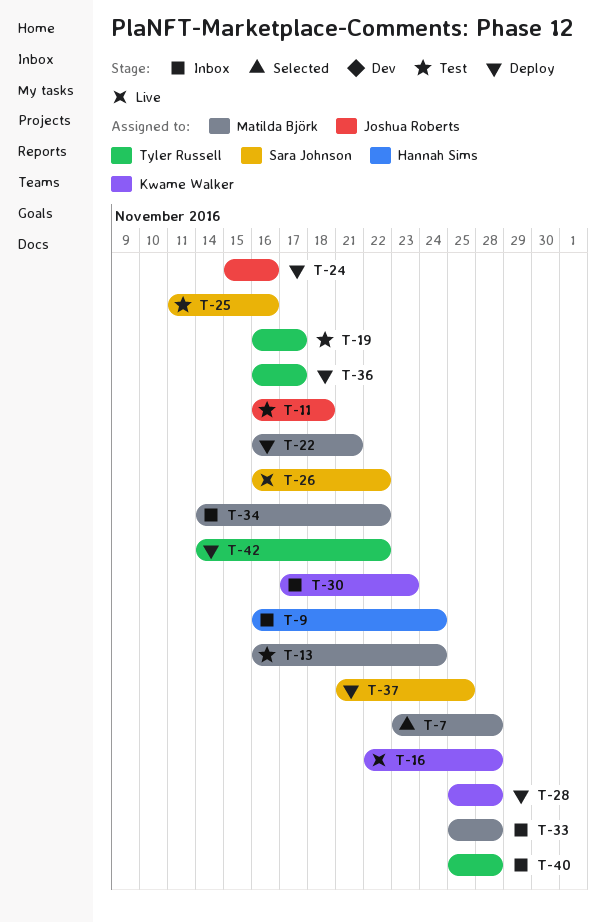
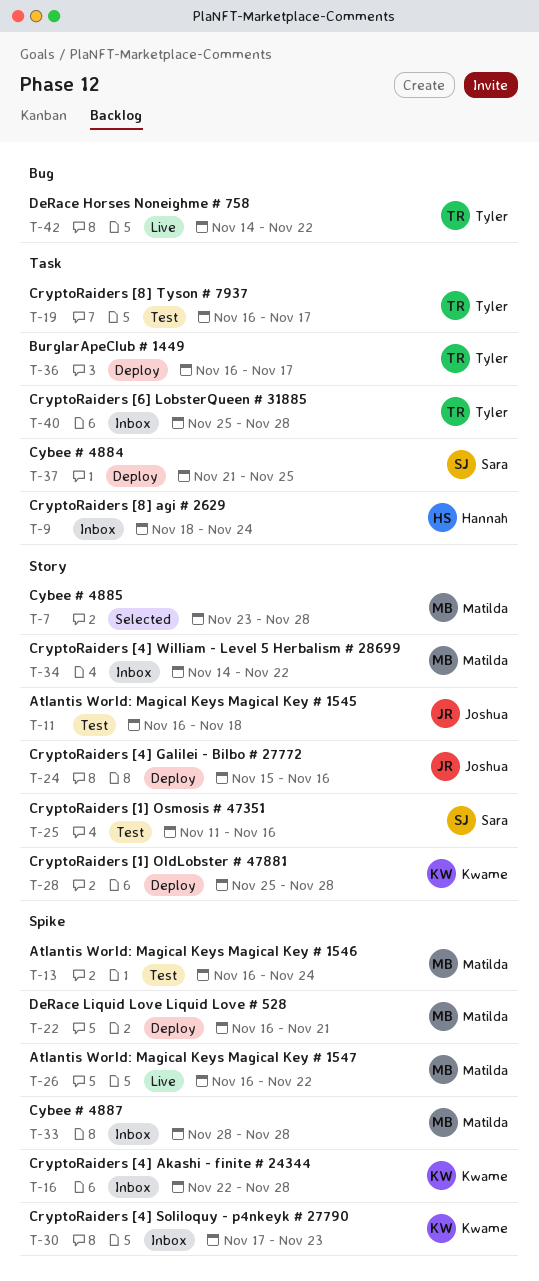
T-9, start: Nov 16 -> Nov 18
T-16, status: Live -> Inbox
T-26, owner: Sara Johnson -> Matilda Björk
T-33, start: Nov 25 -> Nov 28
T-42, status: Deploy -> Live

